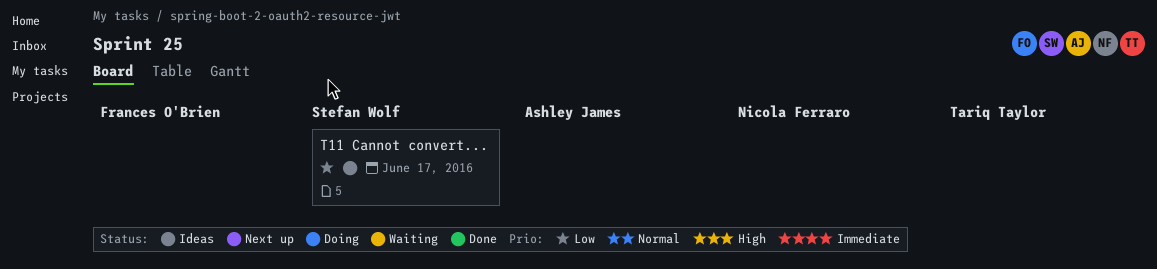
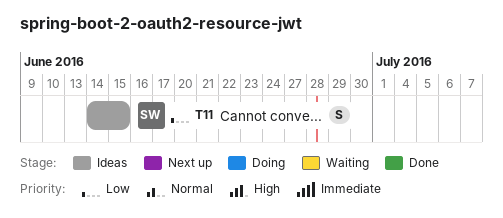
T11, due: Jun 17 -> Jun 15

